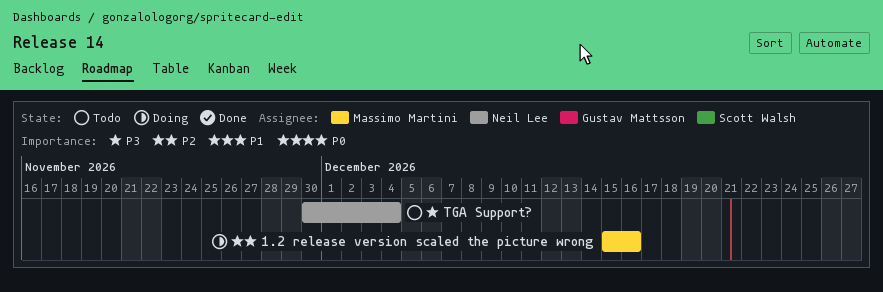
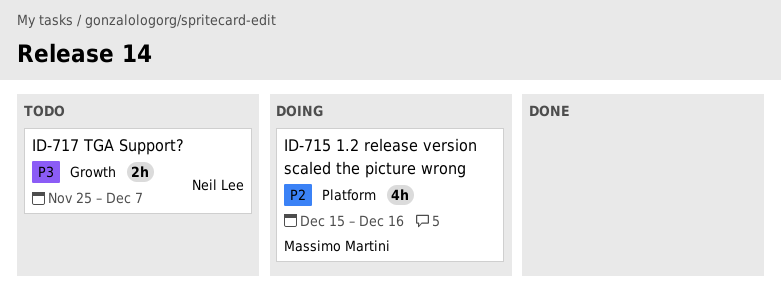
TGA Support?, start: Nov 30 -> Nov 25
TGA Support?, due: Dec 4 -> Dec 7

